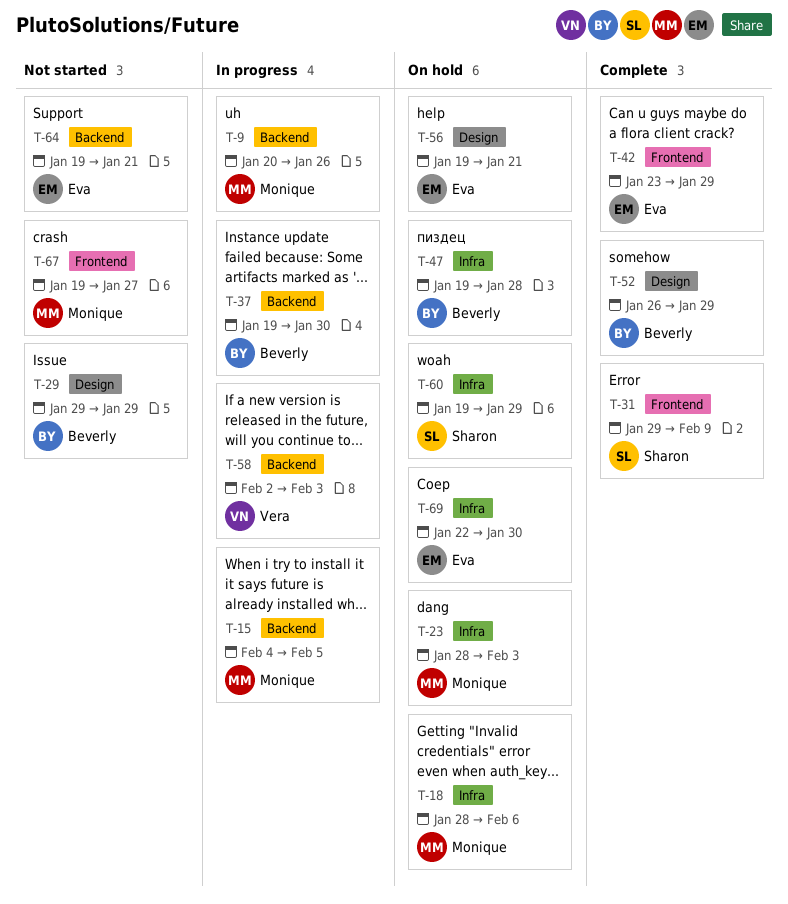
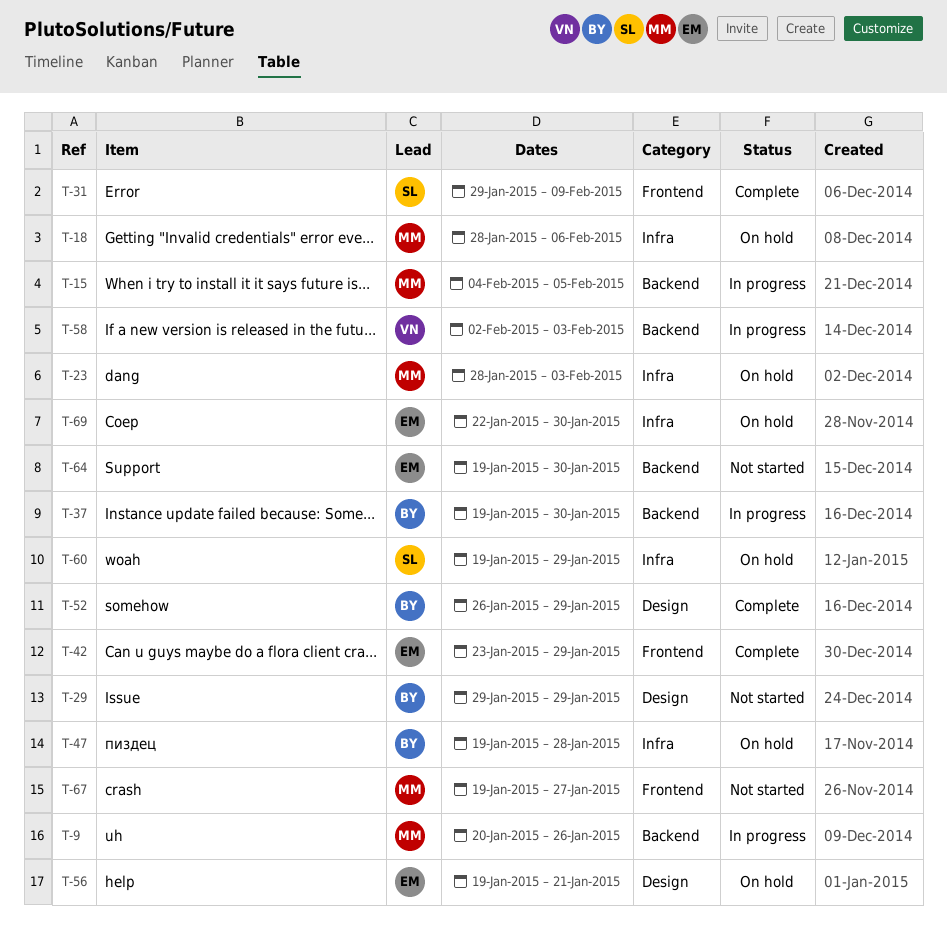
T-64, due: Jan 21 -> Jan 30

